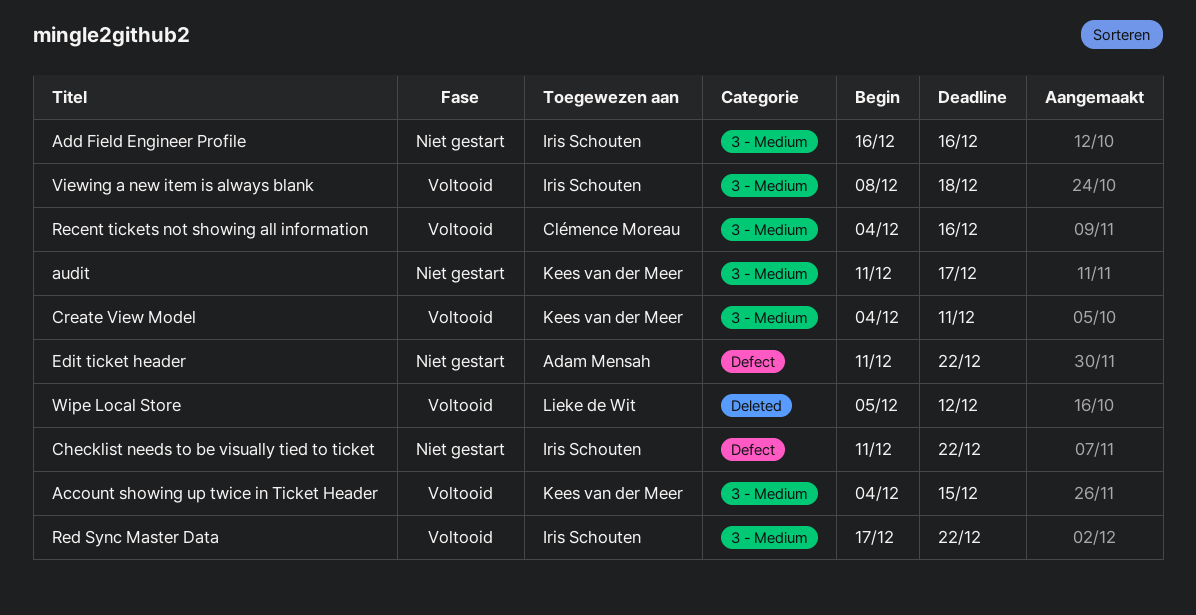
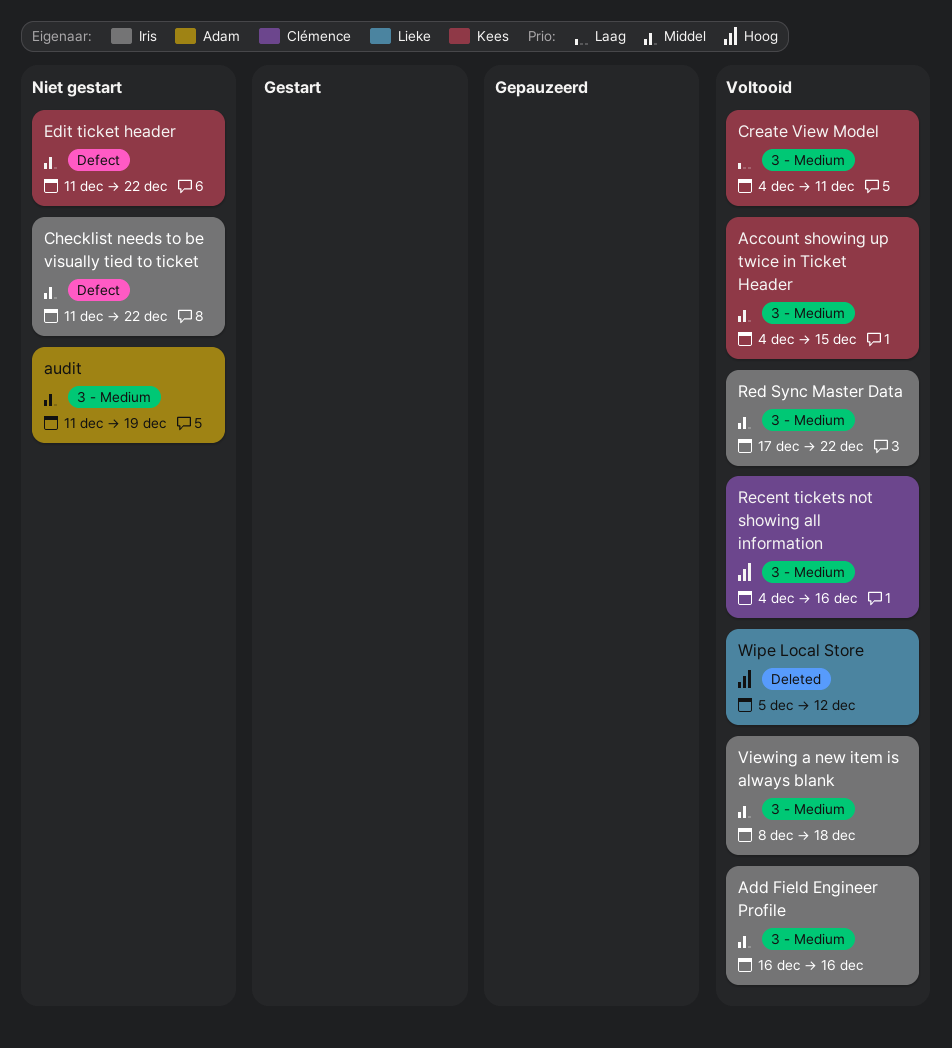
Add Field Engineer Profile, status: Niet gestart -> Voltooid
audit, owner: Kees van der Meer -> Adam Mensah
audit, due: Dec 17 -> Dec 19
Edit ticket header, owner: Adam Mensah -> Kees van der Meer

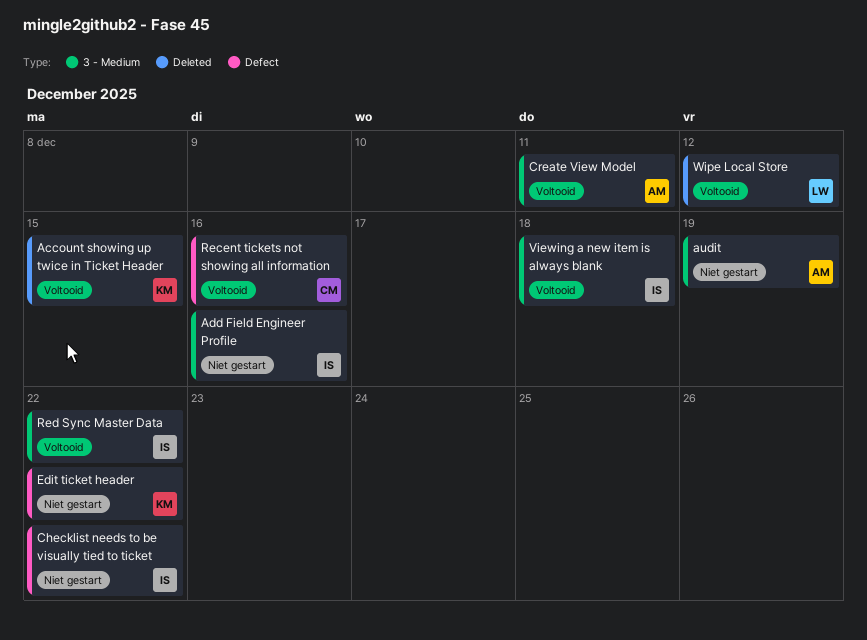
Account showing up twice in Ticket Header, label: 3 - Medium -> Deleted
Add Field Engineer Profile, status: Voltooid -> Niet gestart
Create View Model, owner: Kees -> Adam
Recent tickets not showing all information, label: 3 - Medium -> Defect

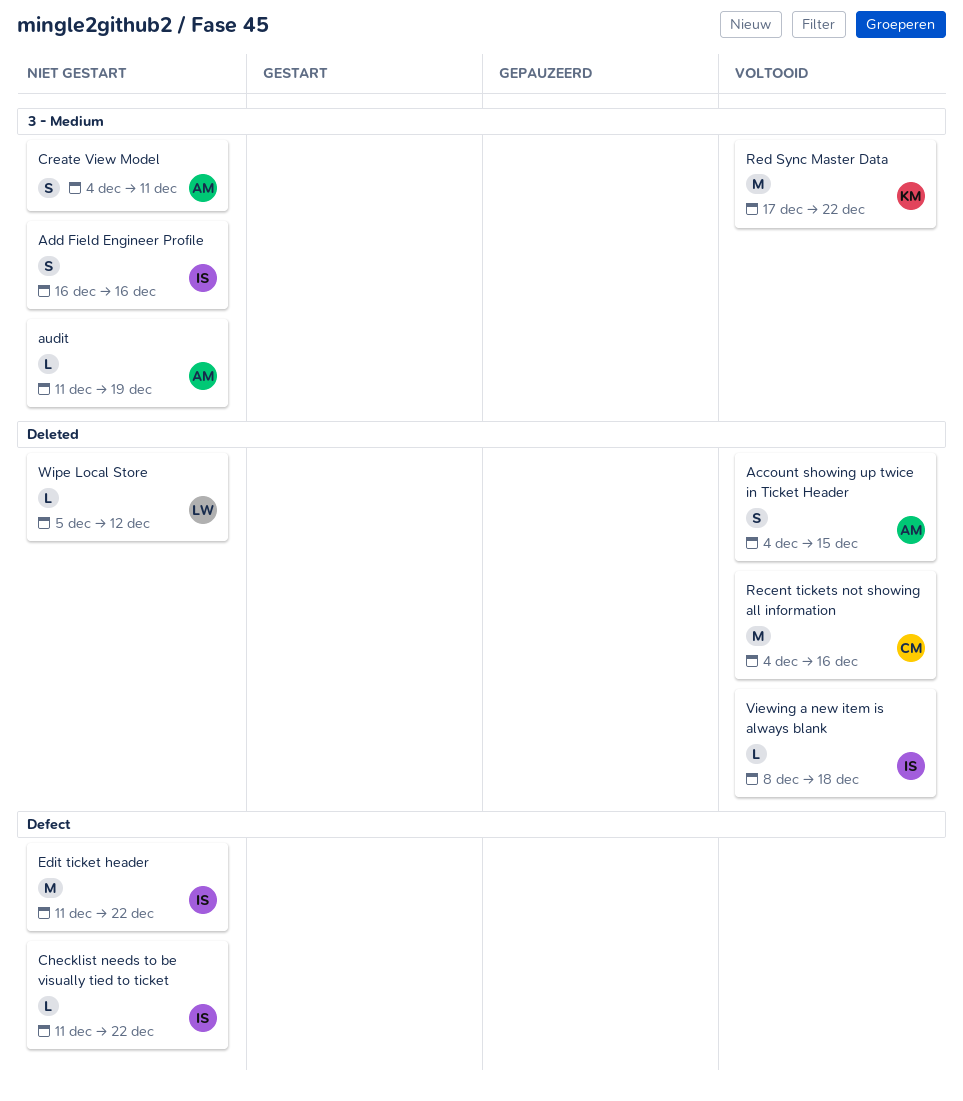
Account showing up twice in Ticket Header, owner: KM -> AM
Create View Model, status: Voltooid -> Niet gestart
Edit ticket header, owner: KM -> IS
Recent tickets not showing all information, label: Defect -> Deleted
Red Sync Master Data, owner: IS -> KM
Viewing a new item is always blank, label: 3 - Medium -> Deleted
Wipe Local Store, status: Voltooid -> Niet gestart

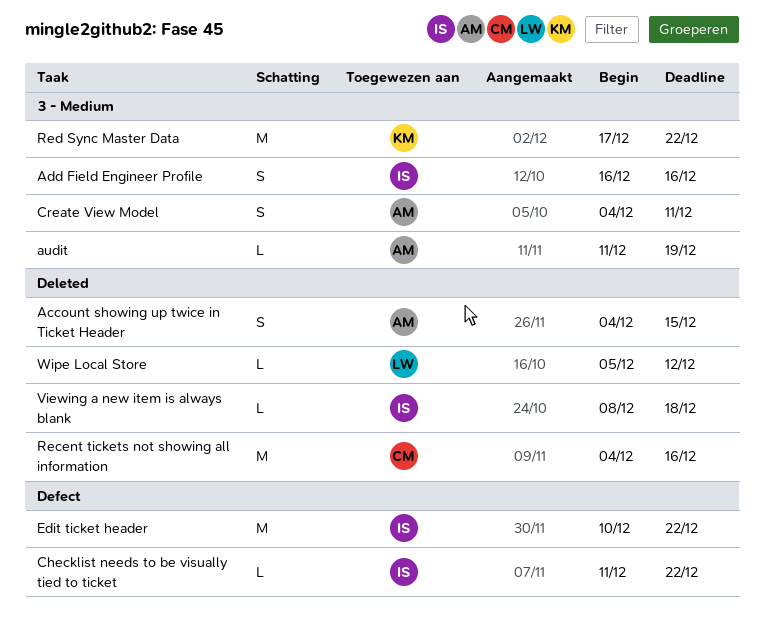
Edit ticket header, start: Dec 11 -> Dec 10

